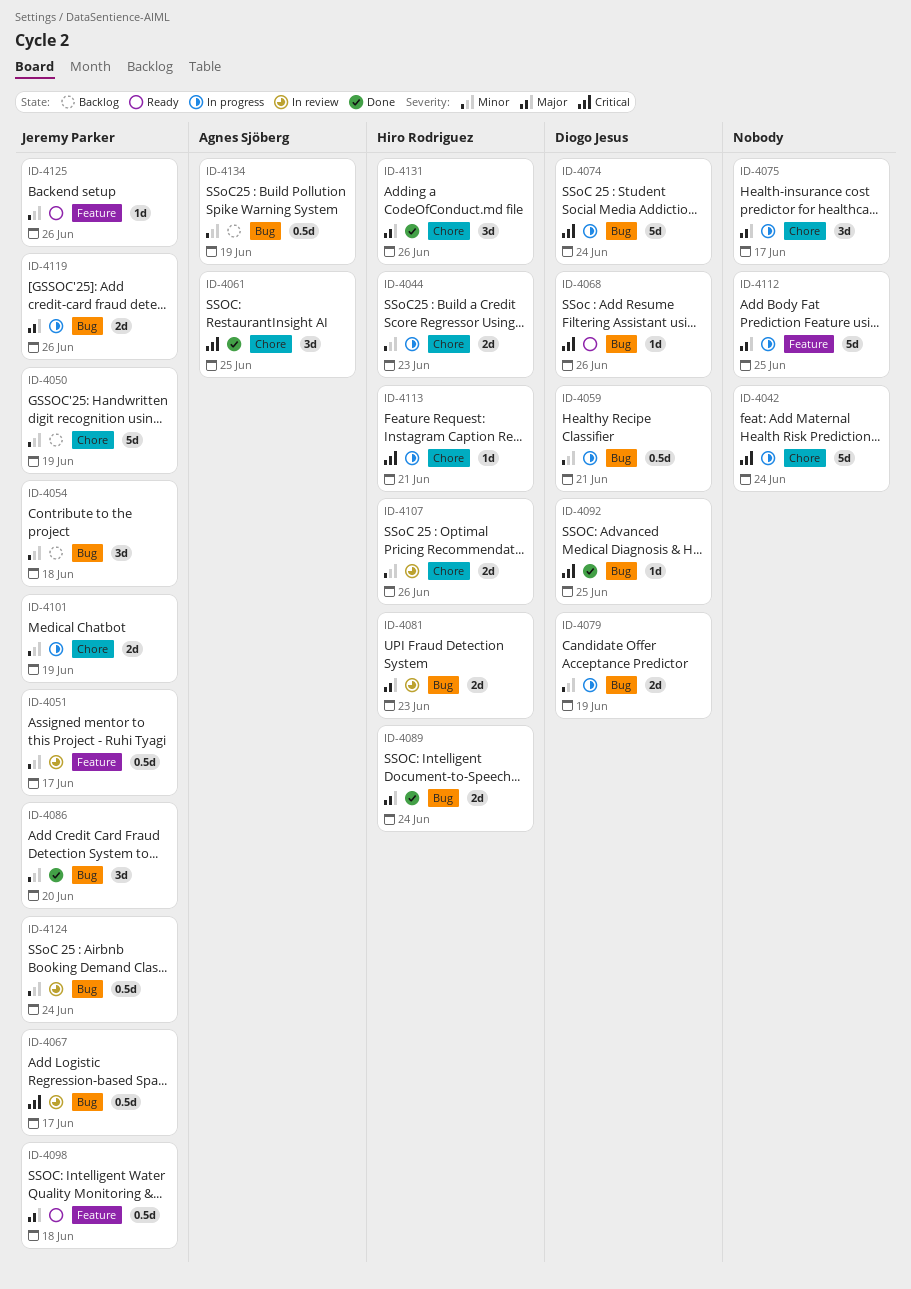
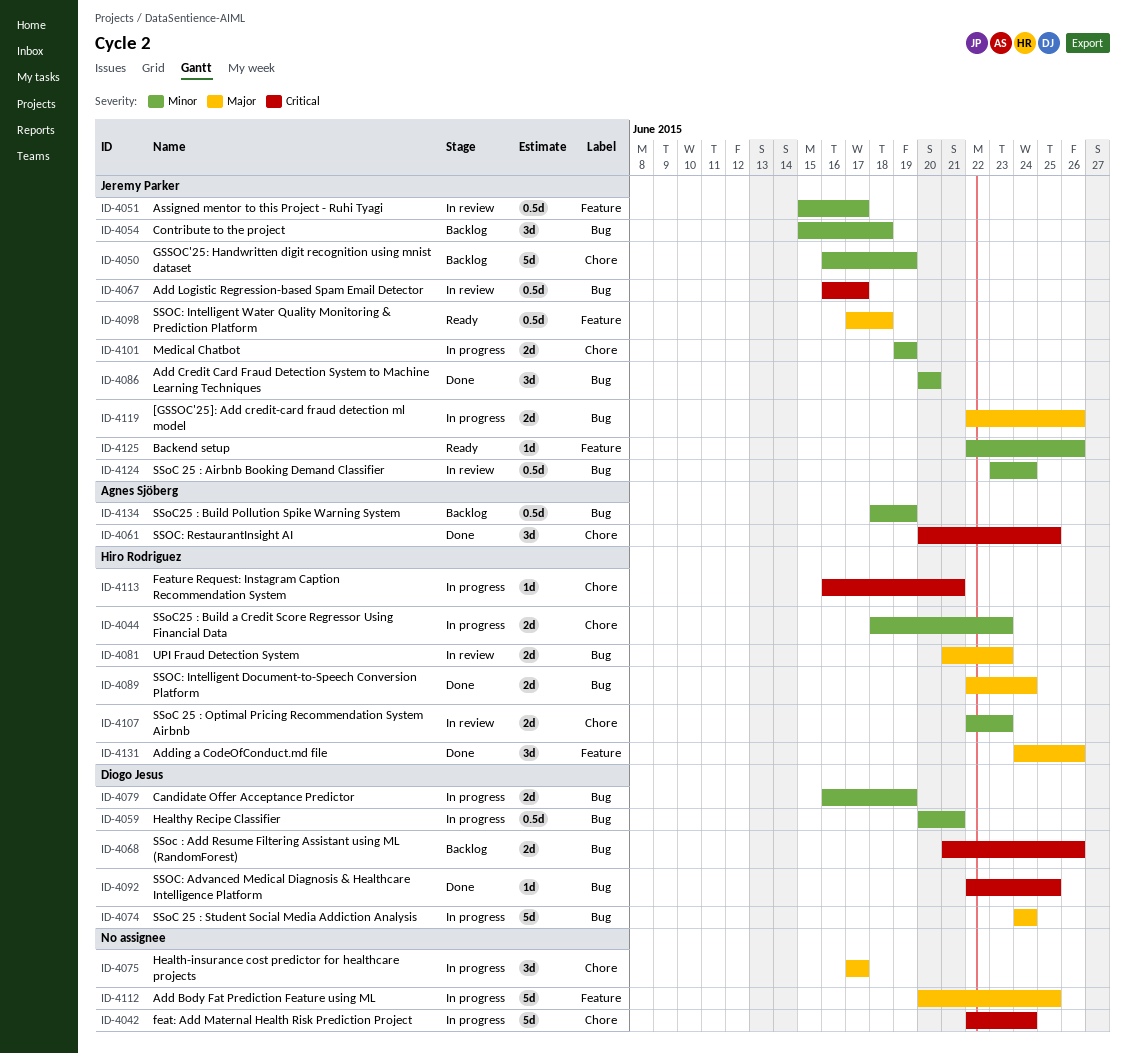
ID-4068, status: Ready -> Backlog
ID-4068, estimate: 1d -> 2d
ID-4074, priority: Critical -> Major
ID-4107, due: Jun 26 -> Jun 23
ID-4131, label: Chore -> Feature

